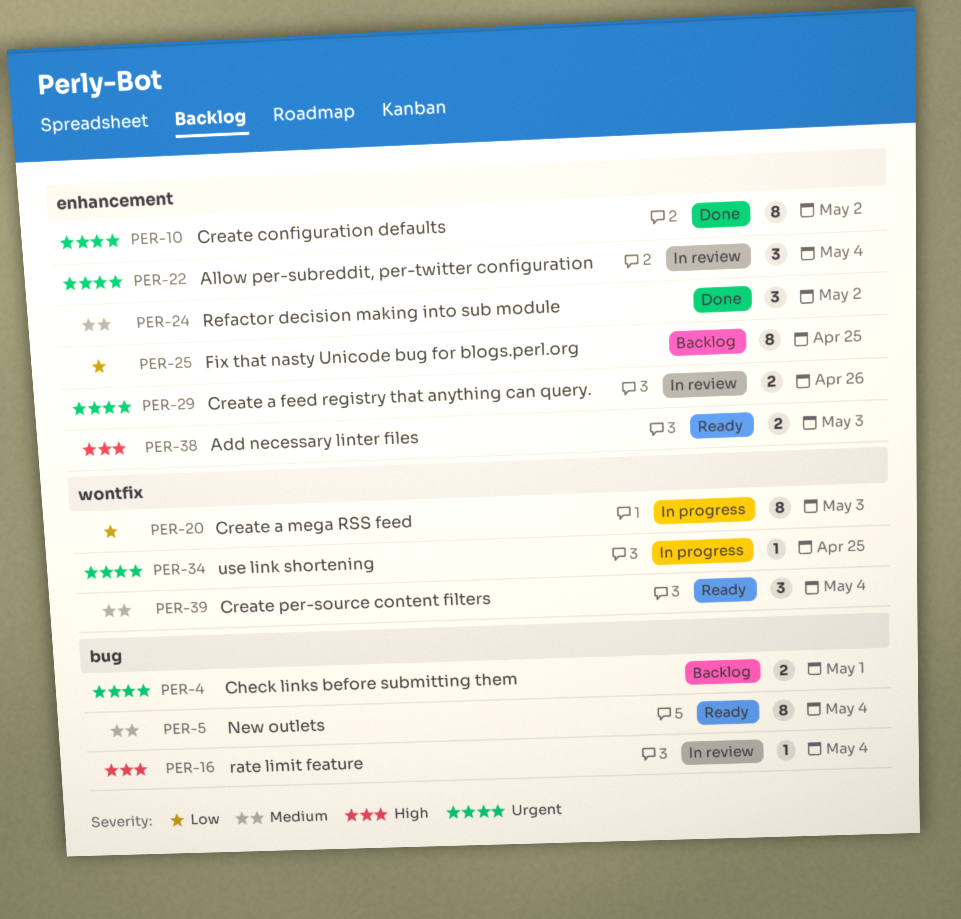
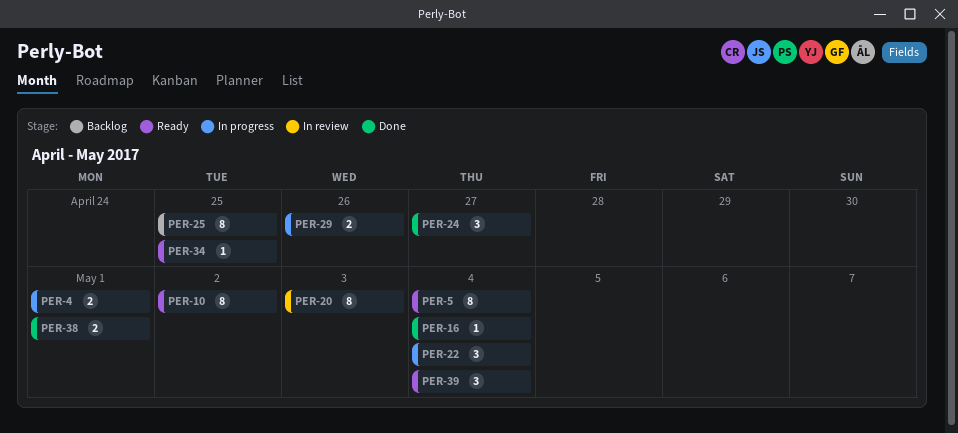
PER-4, status: Backlog -> In progress
PER-10, status: Done -> Ready
PER-16, status: In review -> Done
PER-20, status: In progress -> In review
PER-22, status: In review -> In progress
PER-24, due: May 2 -> Apr 27
PER-29, status: In review -> In progress
PER-34, status: In progress -> Ready
PER-38, status: Ready -> Done
PER-38, due: May 3 -> May 1

